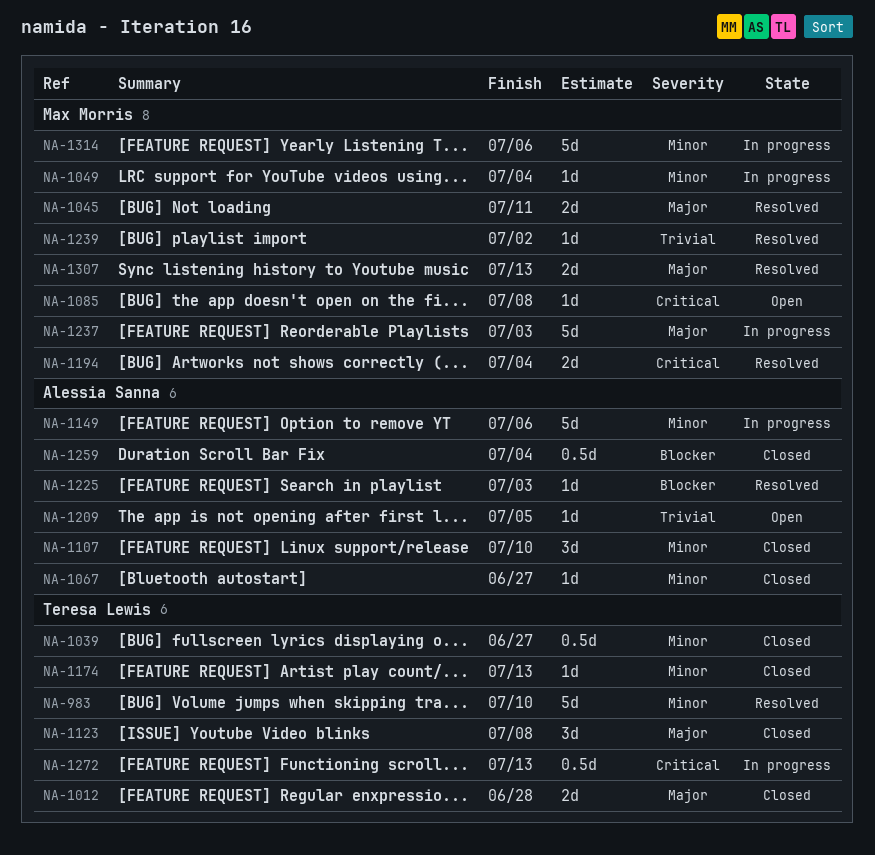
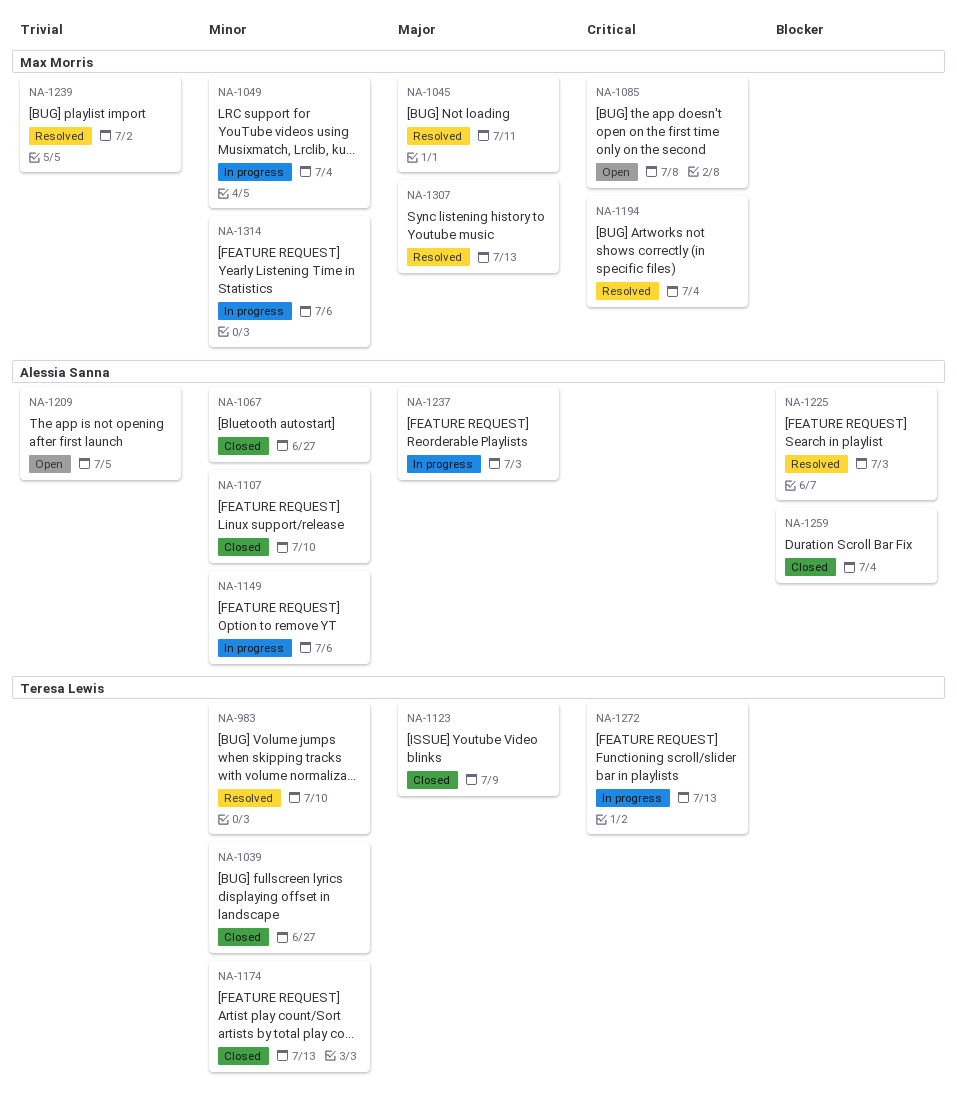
NA-1012: present -> none
NA-1123, due: Jul 8 -> Jul 9
NA-1237, owner: Max Morris -> Alessia Sanna

